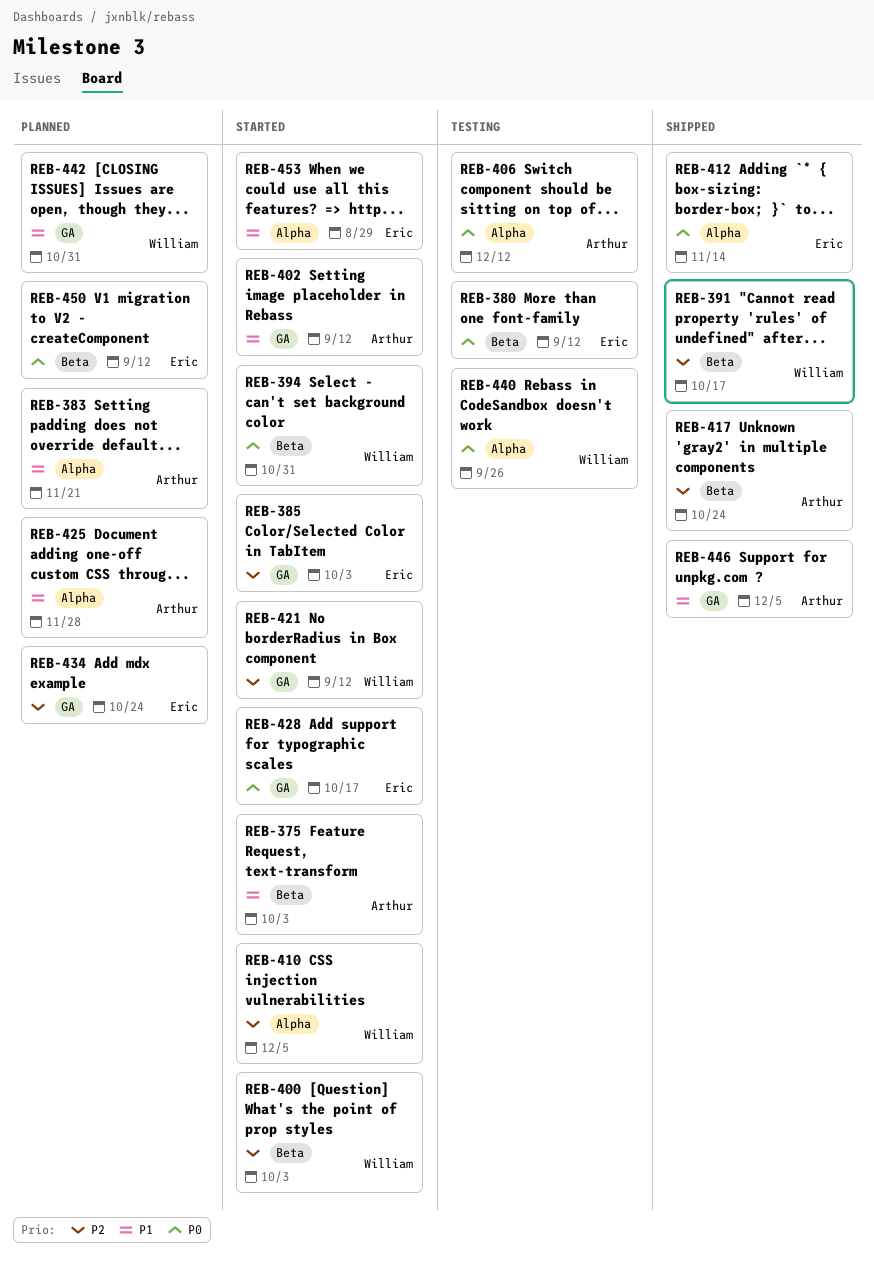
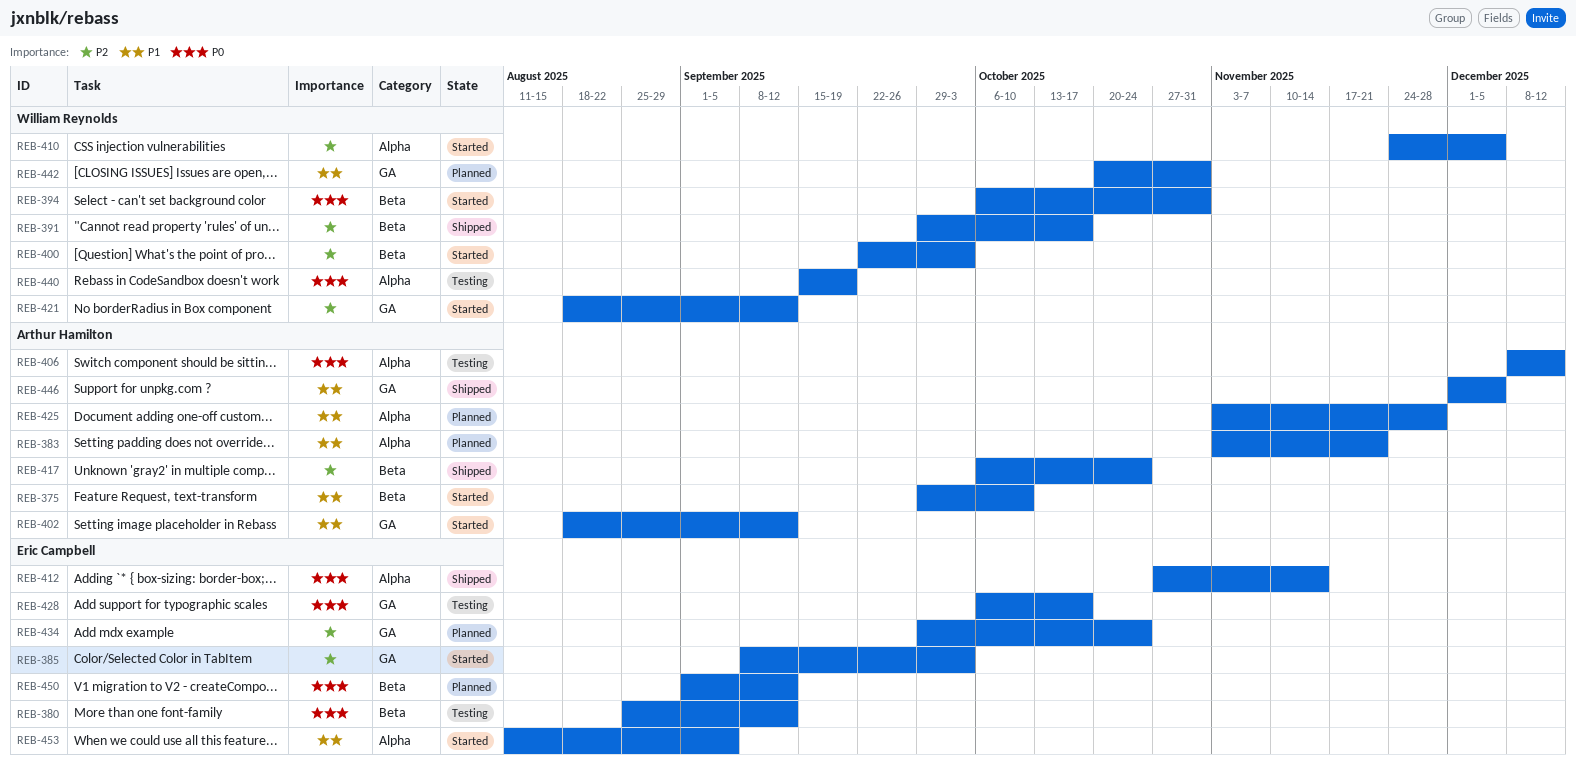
REB-375, due: Oct 3 -> Oct 10
REB-428, status: Started -> Testing
REB-440, due: Sep 26 -> Sep 19
REB-453, due: Aug 29 -> Sep 5

